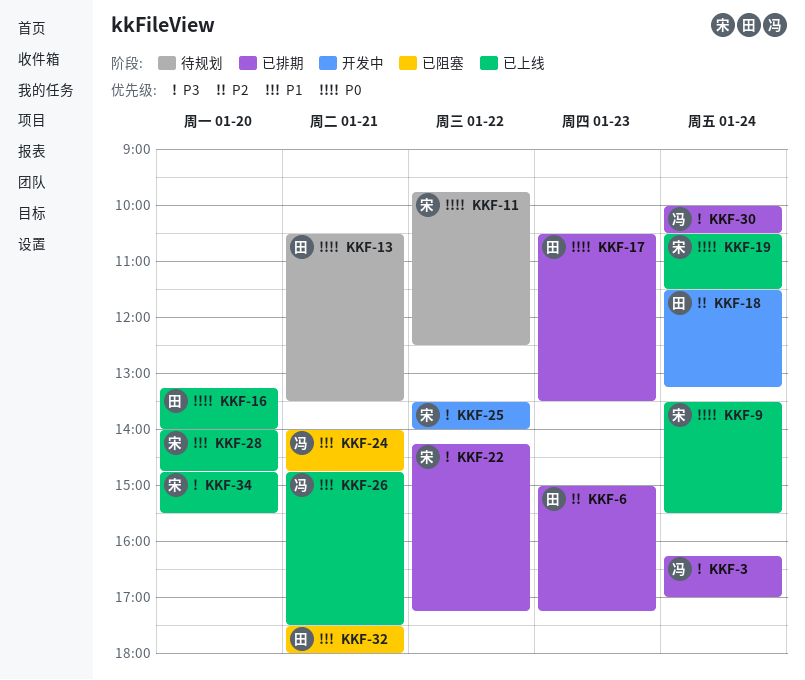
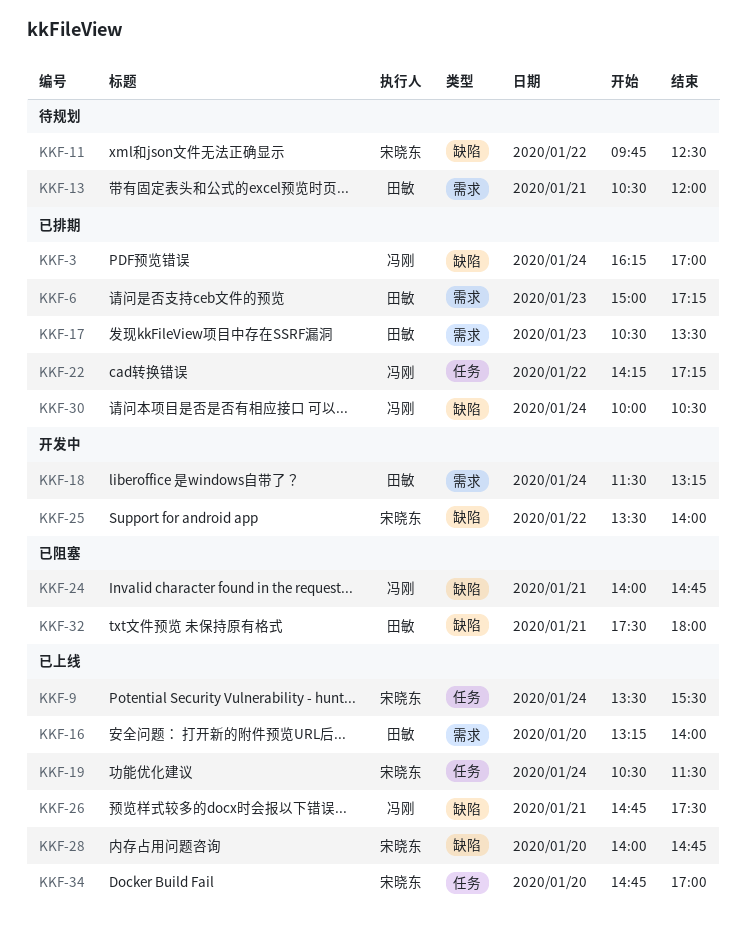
KKF-13, ends: 13:30 -> 12:00
KKF-22, owner: 宋晓东 -> 冯刚
KKF-34, ends: 15:30 -> 17:00

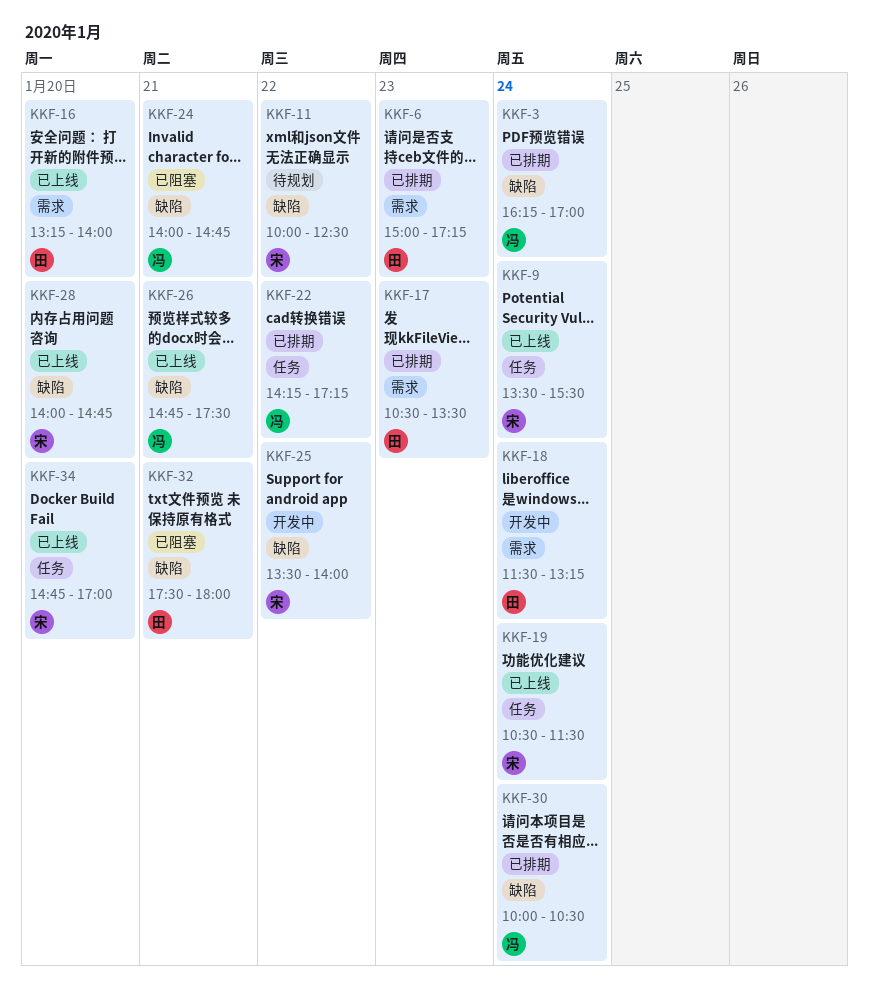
KKF-11, begins: 09:45 -> 10:00
KKF-13: present -> none

